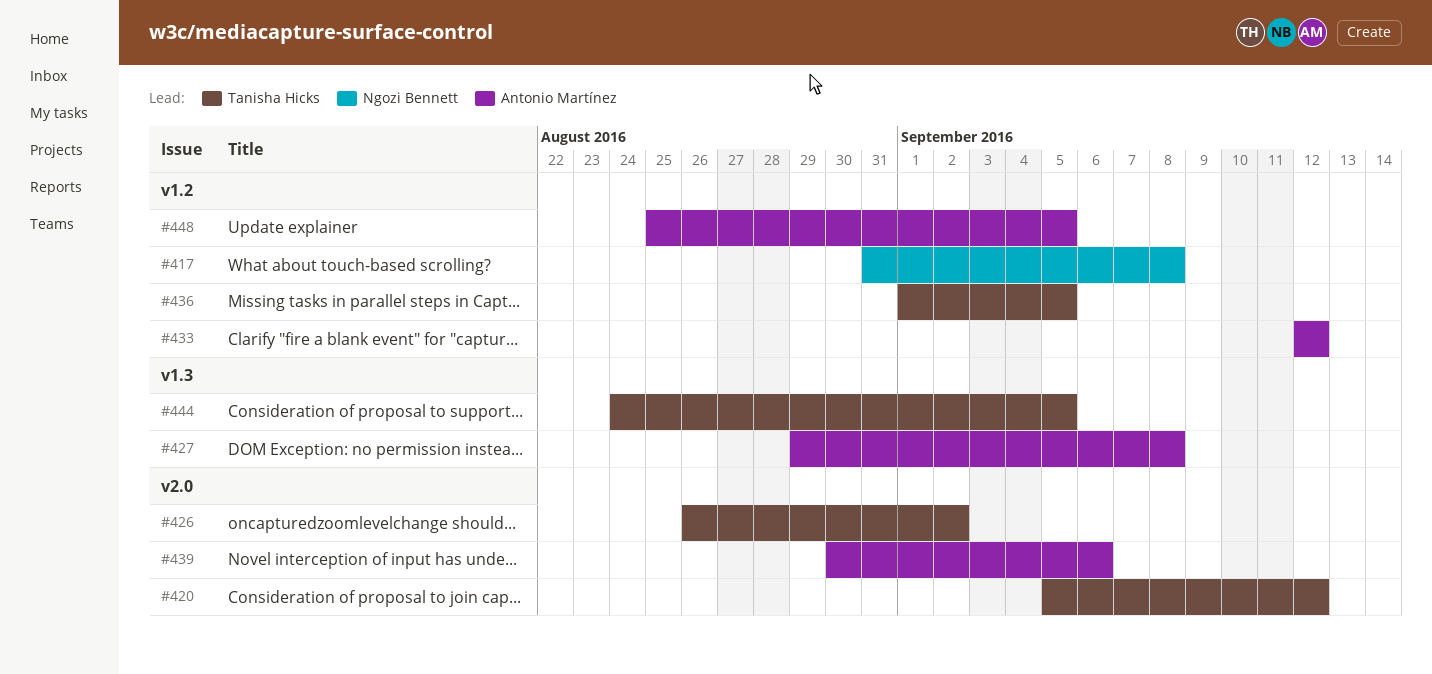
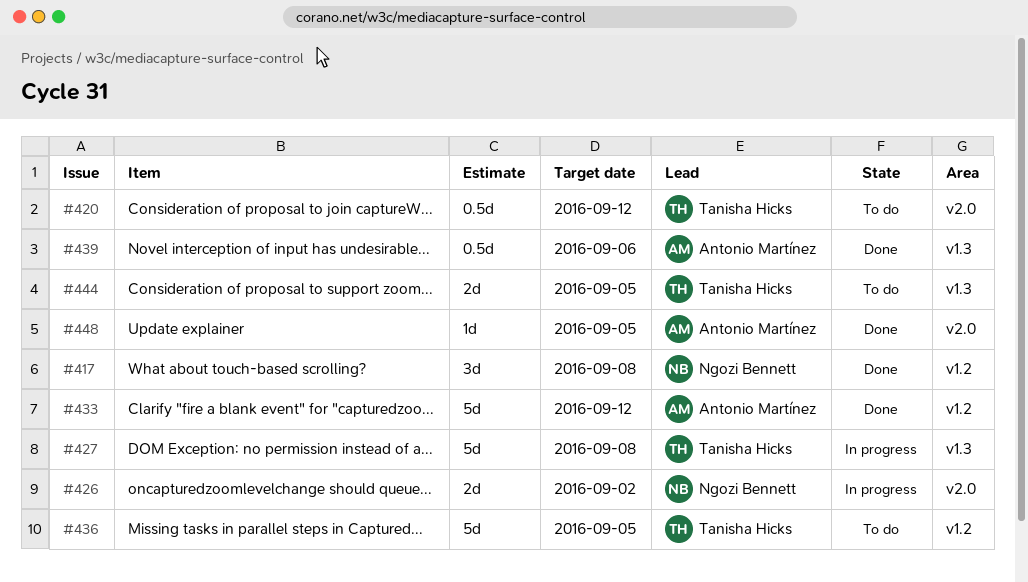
#426, owner: Tanisha Hicks -> Ngozi Bennett
#427, owner: Antonio Martínez -> Tanisha Hicks
#439, label: v2.0 -> v1.3
#448, label: v1.2 -> v2.0

